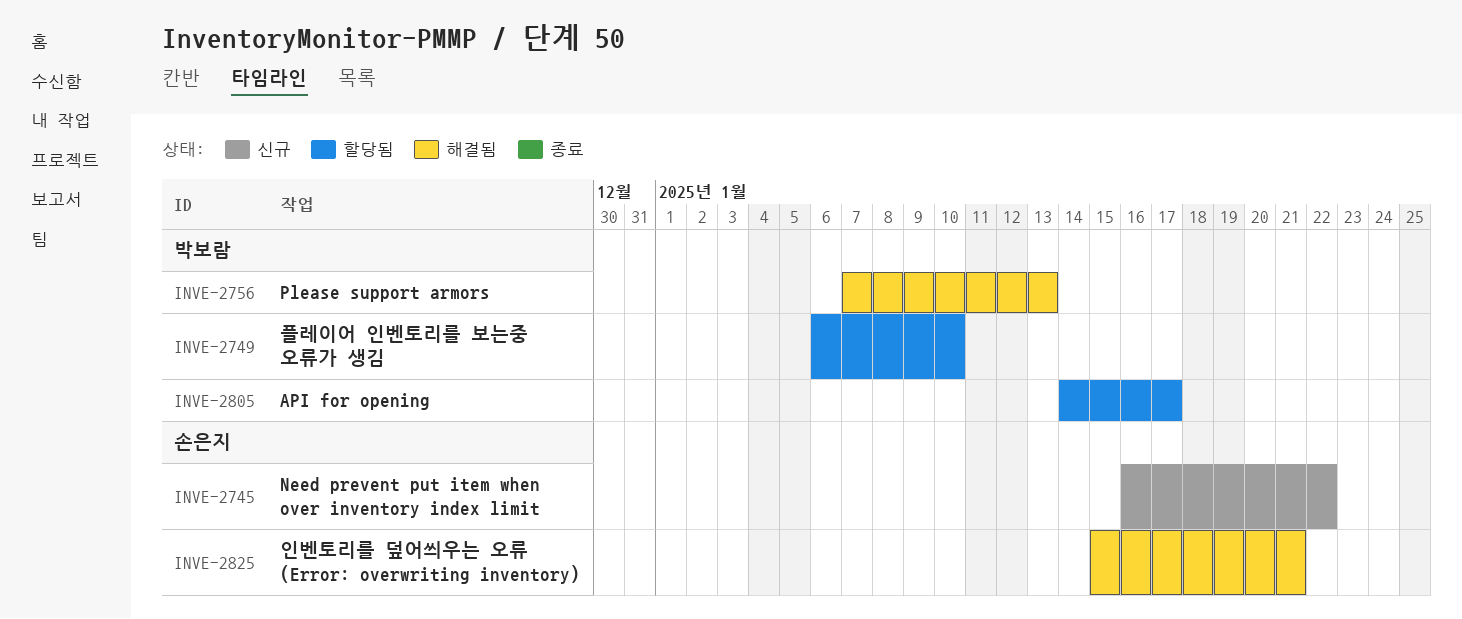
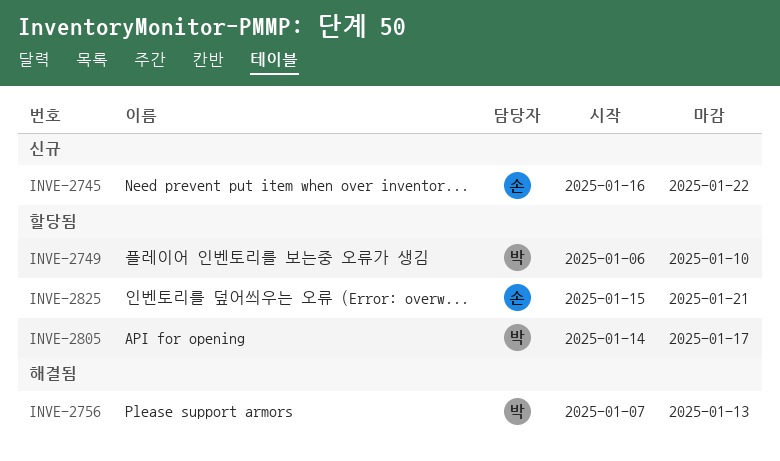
INVE-2825, status: 해결됨 -> 할당됨

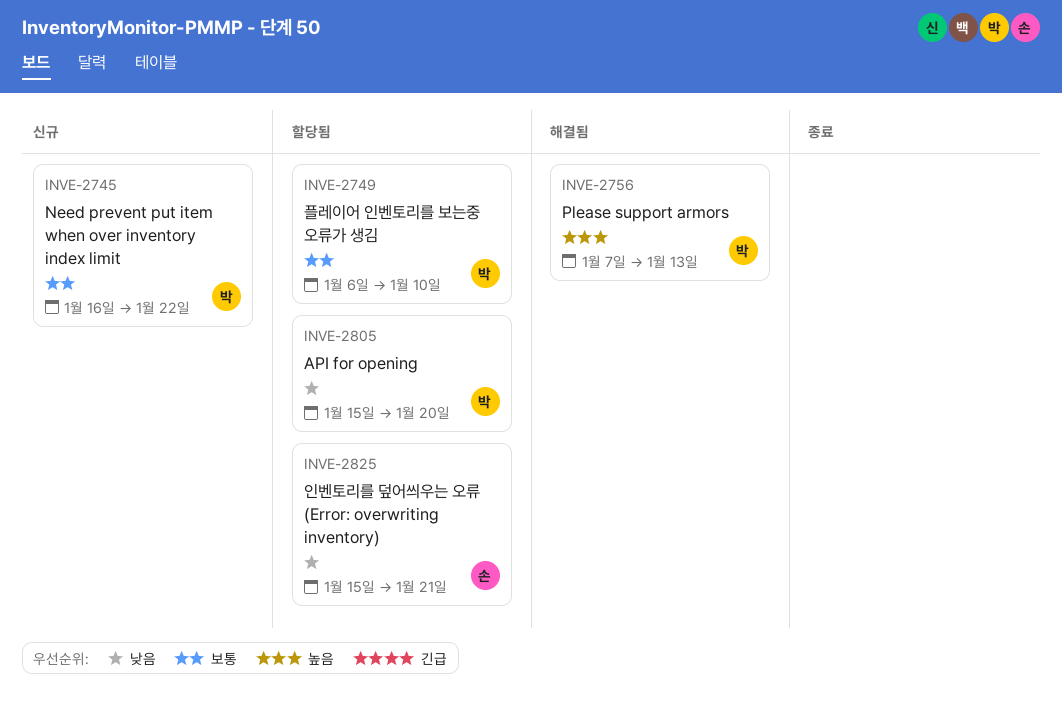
INVE-2745, owner: 손 -> 박
INVE-2805, start: Jan 14 -> Jan 15
INVE-2805, due: Jan 17 -> Jan 20

